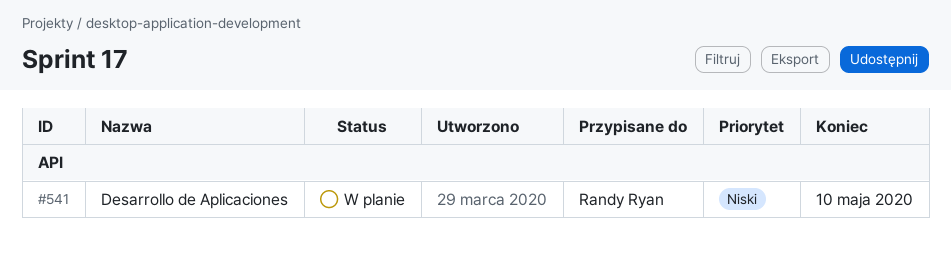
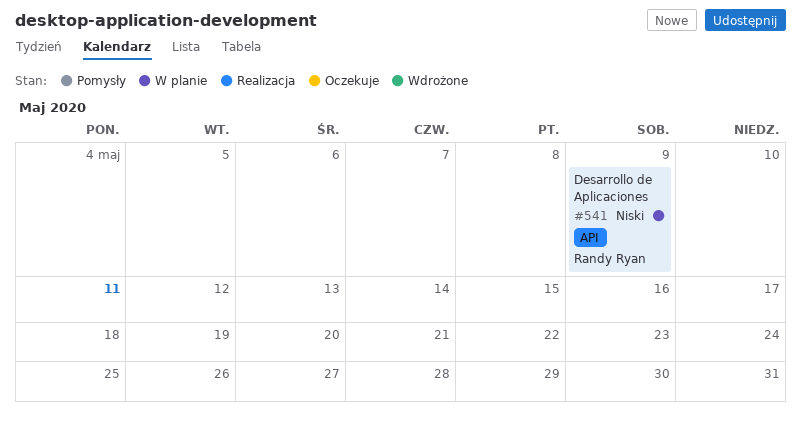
#541, due: May 10 -> May 9

